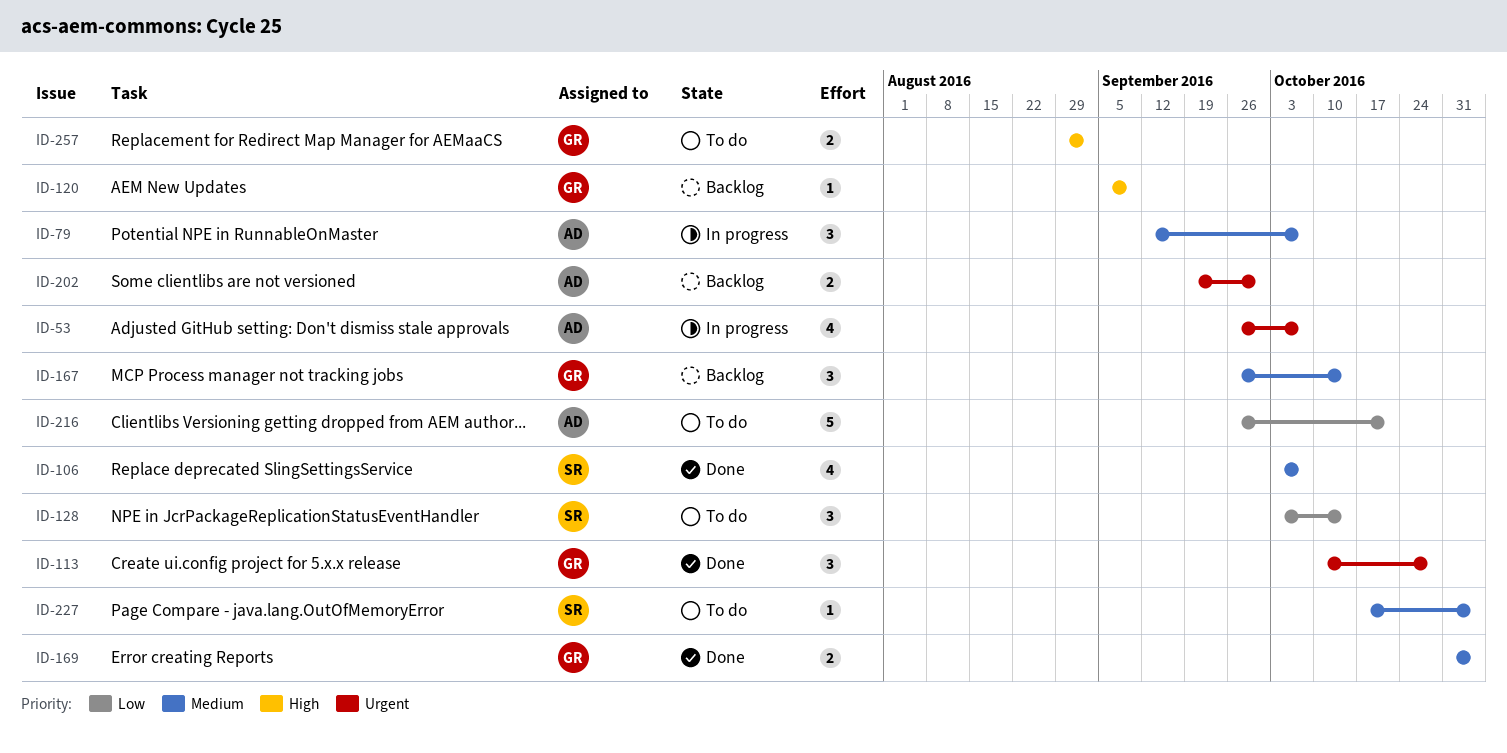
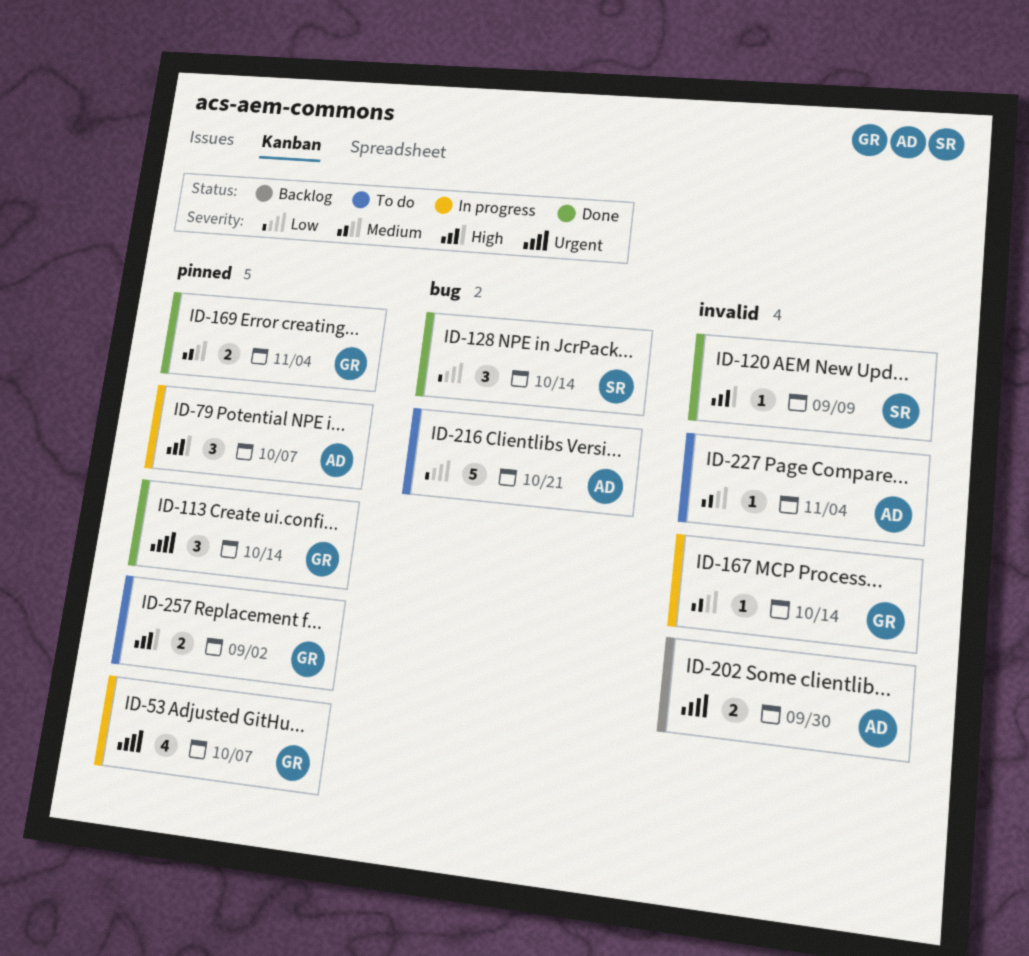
ID-53, owner: AD -> GR
ID-79, priority: Medium -> High
ID-106: present -> none
ID-113, due: Oct 28 -> Oct 14
ID-120, status: Backlog -> Done
ID-120, owner: GR -> SR
ID-128, status: To do -> Done
ID-167, status: Backlog -> In progress
ID-167, estimate: 3 -> 1
ID-227, owner: SR -> AD

